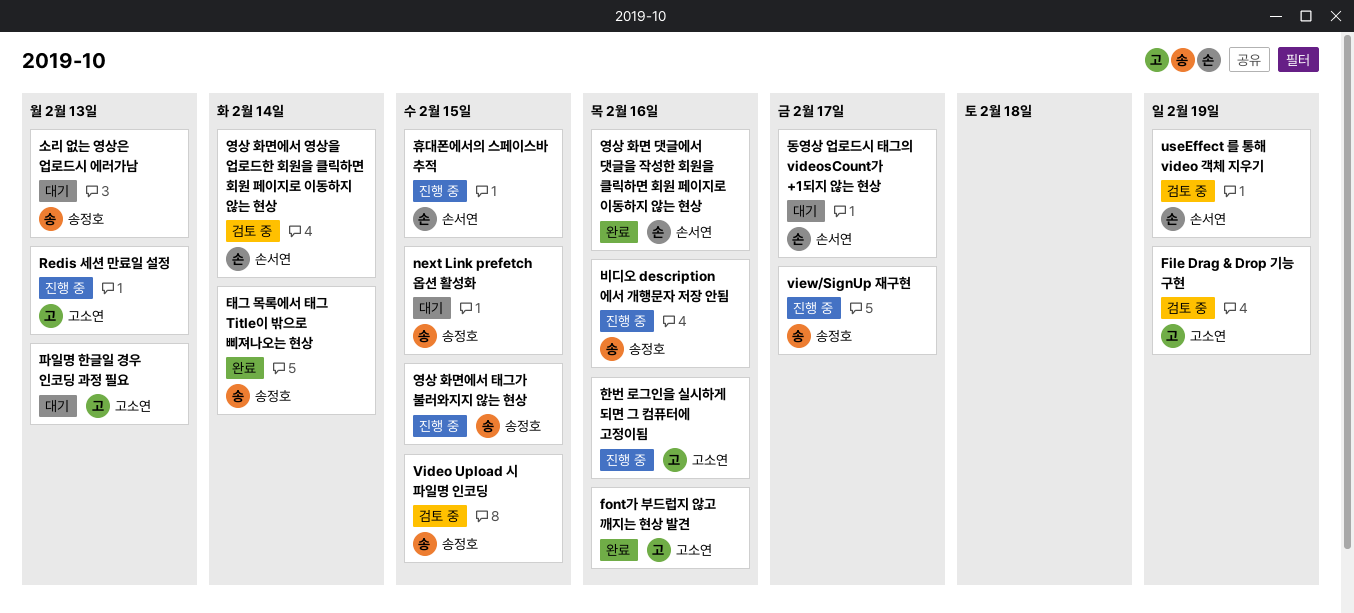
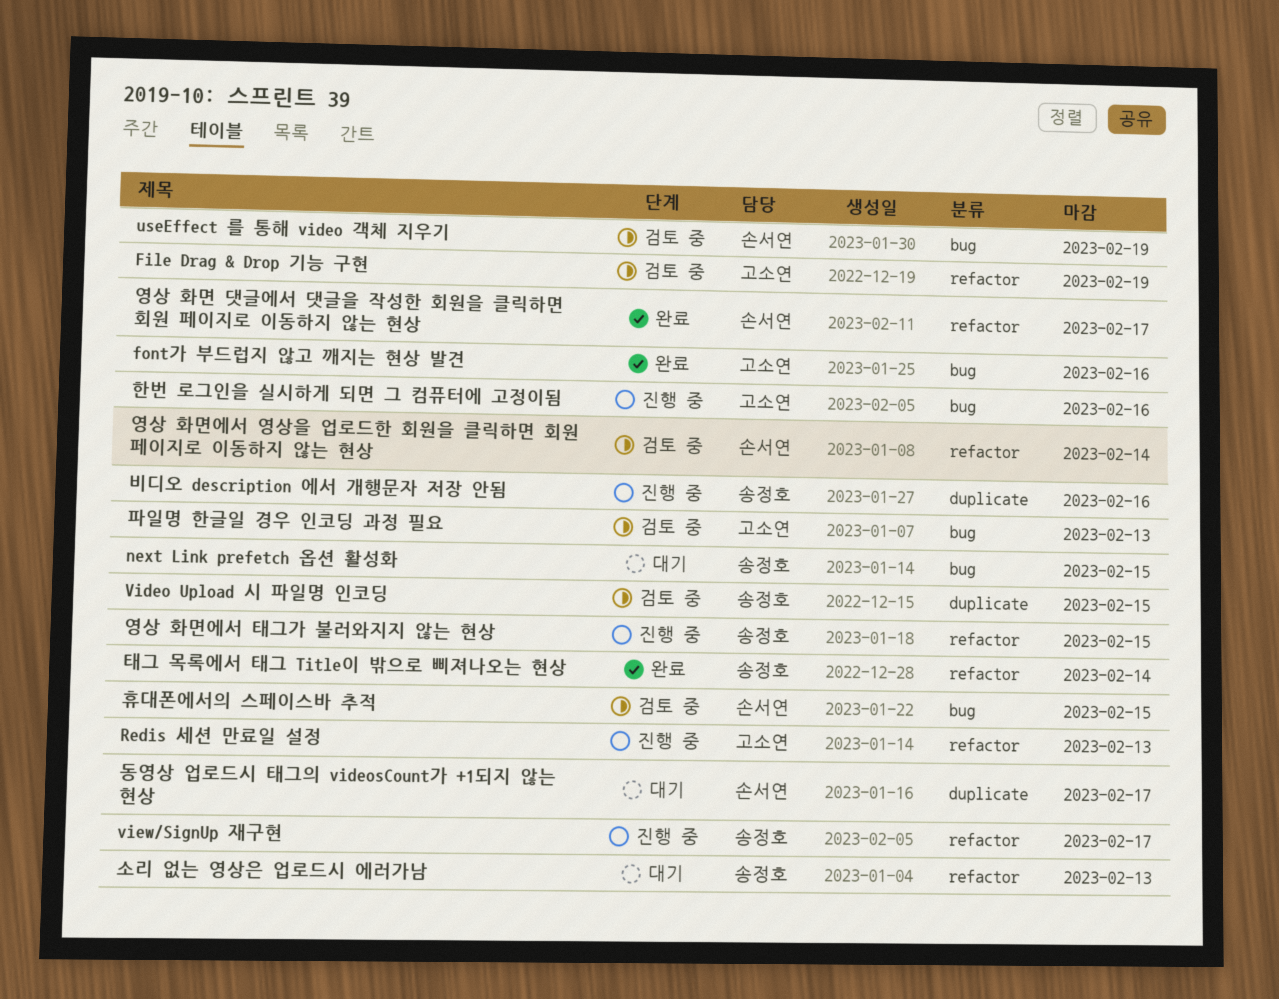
영상 화면 댓글에서 댓글을 작성한 회원을 클릭하면 회원 페이지로 이동하지 않는 현상, due: Feb 16 -> Feb 17
파일명 한글일 경우 인코딩 과정 필요, status: 대기 -> 검토 중
휴대폰에서의 스페이스바 추적, status: 진행 중 -> 검토 중

